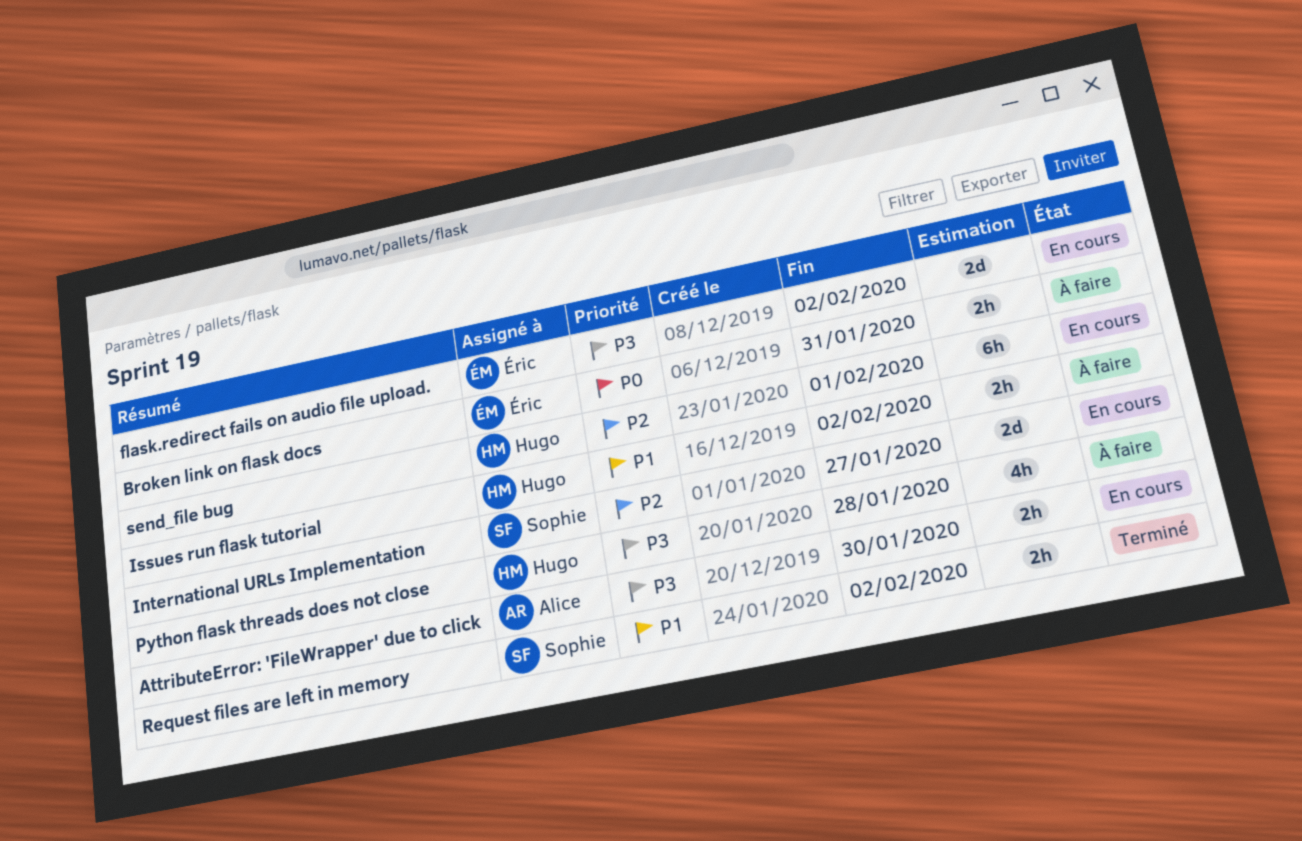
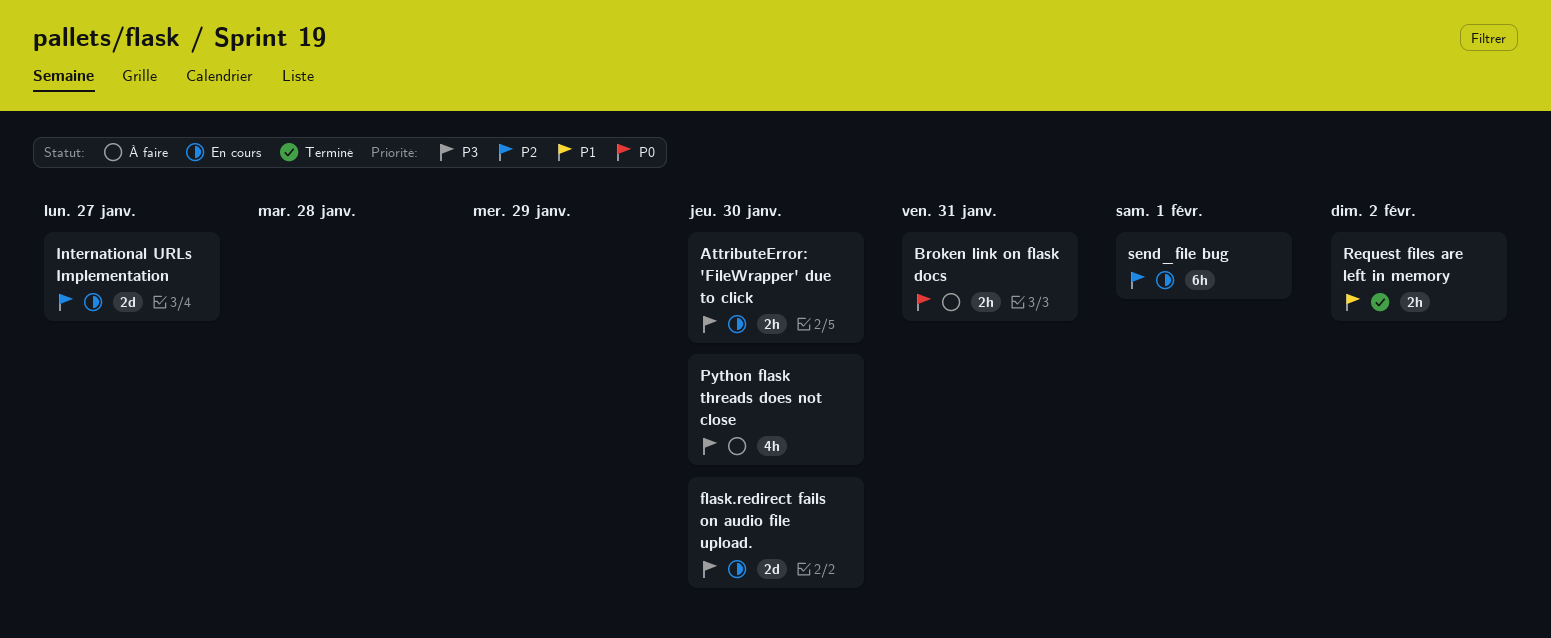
flask.redirect fails on audio file upload., due: Feb 2 -> Jan 30
Issues run flask tutorial: present -> none
Python flask threads does not close, due: Jan 28 -> Jan 30

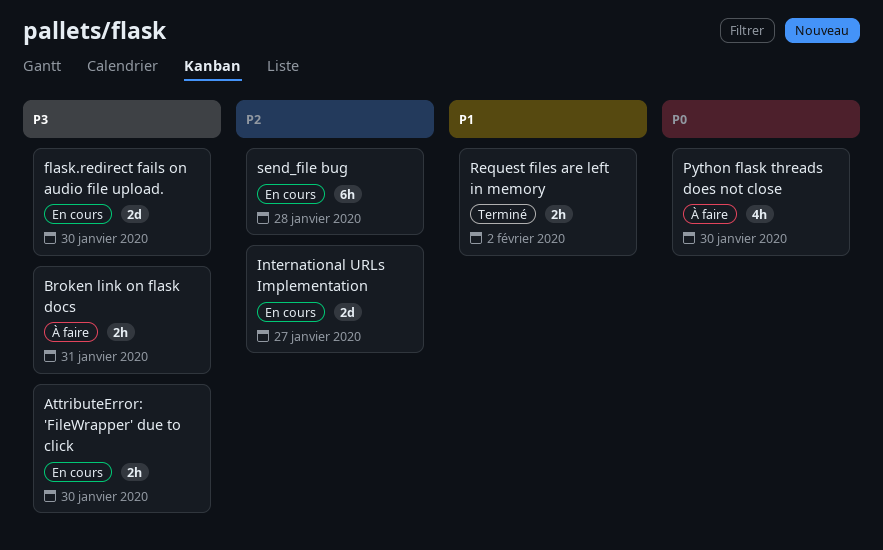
Broken link on flask docs, priority: P0 -> P3
Python flask threads does not close, priority: P3 -> P0
send_file bug, due: Feb 1 -> Jan 28

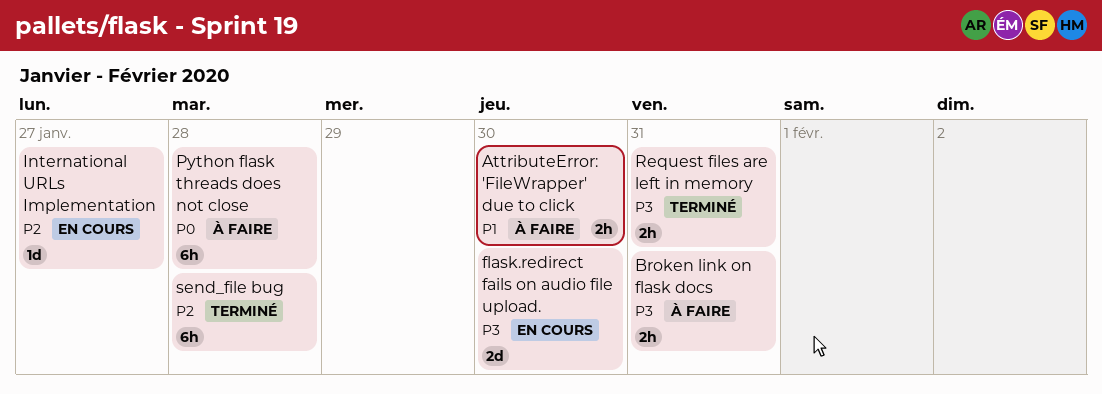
AttributeError: 'FileWrapper' due to click, status: En cours -> À faire
AttributeError: 'FileWrapper' due to click, priority: P3 -> P1
International URLs Implementation, estimate: 2d -> 1d
Python flask threads does not close, estimate: 4h -> 6h
Python flask threads does not close, due: Jan 30 -> Jan 28
Request files are left in memory, priority: P1 -> P3
Request files are left in memory, due: Feb 2 -> Jan 31
send_file bug, status: En cours -> Terminé

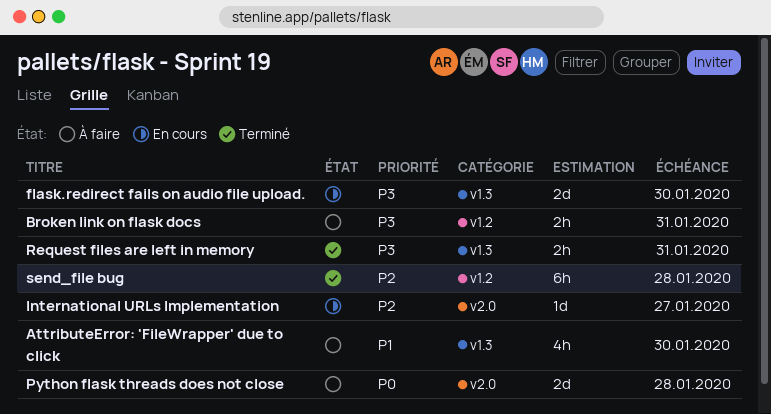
AttributeError: 'FileWrapper' due to click, estimate: 2h -> 4h
Python flask threads does not close, estimate: 6h -> 2d

